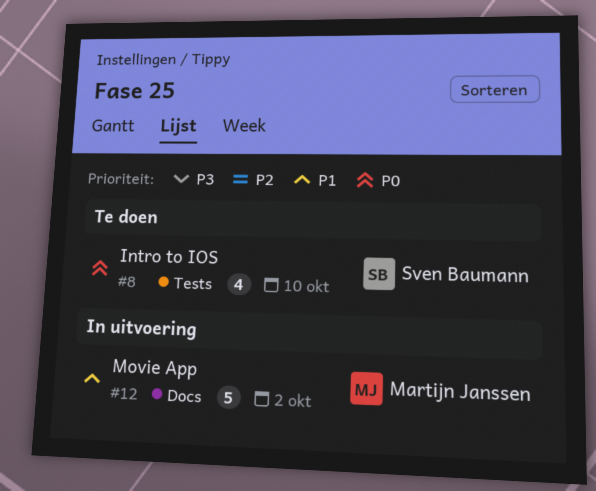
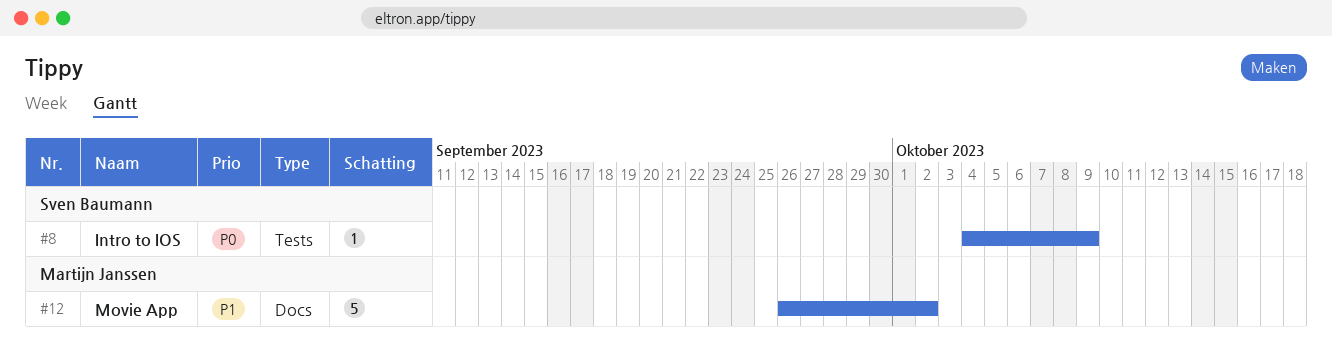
#8, estimate: 4 -> 1
#8, due: Oct 10 -> Oct 9

